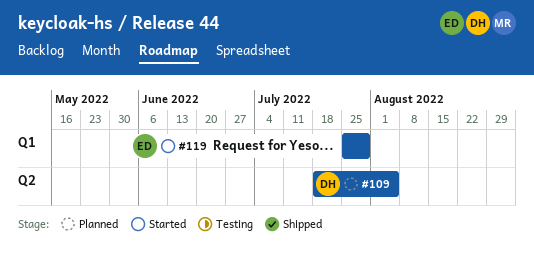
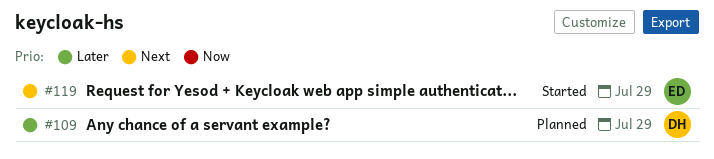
#109, due: Aug 5 -> Jul 29

